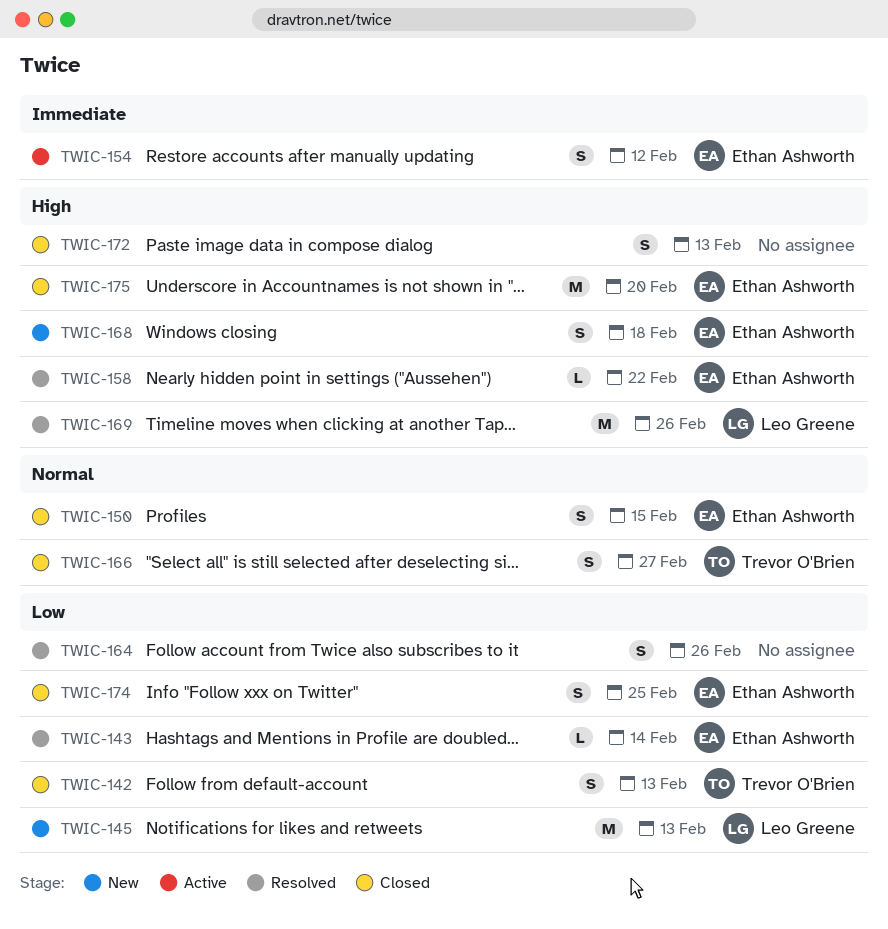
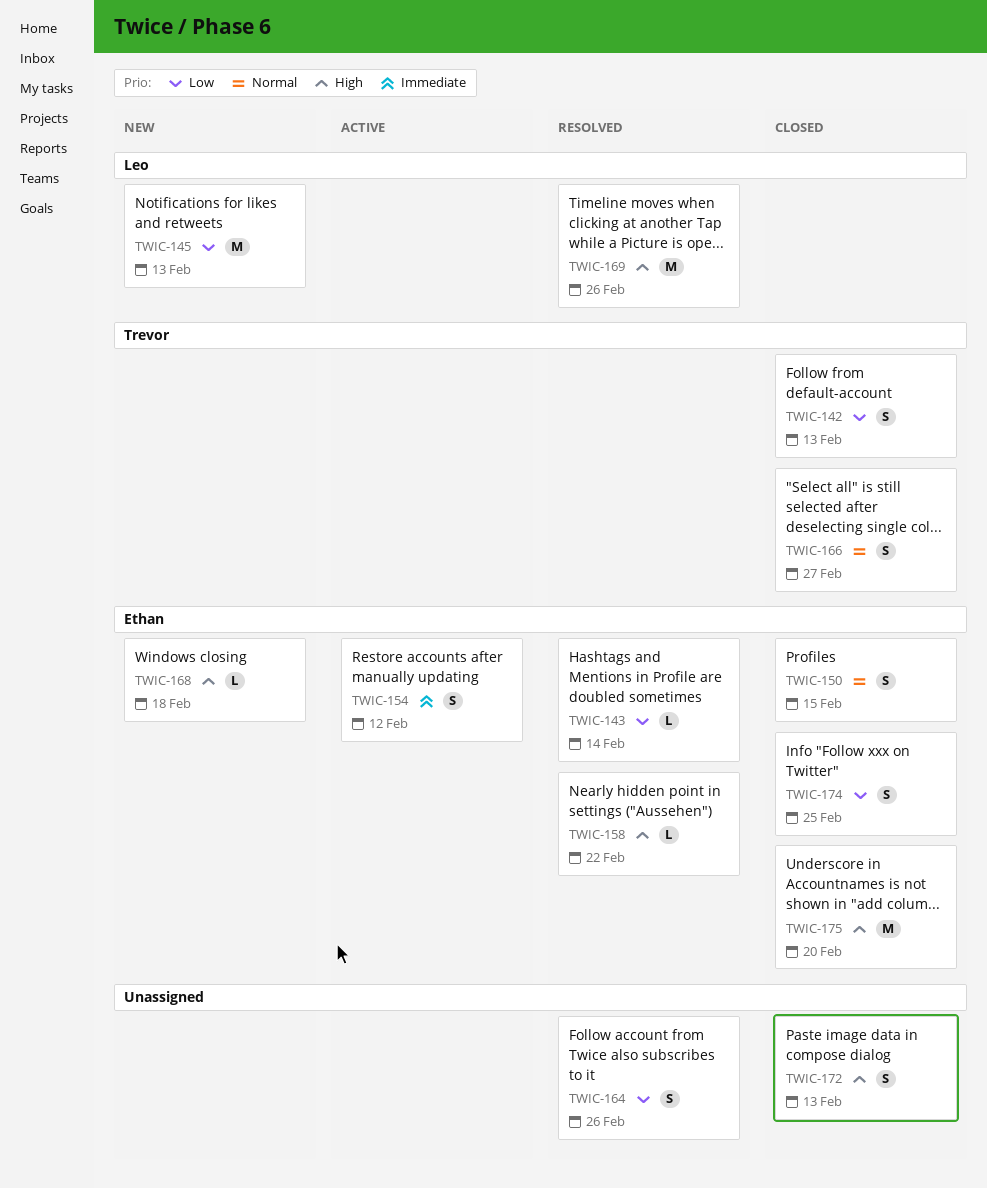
TWIC-168, estimate: S -> L

